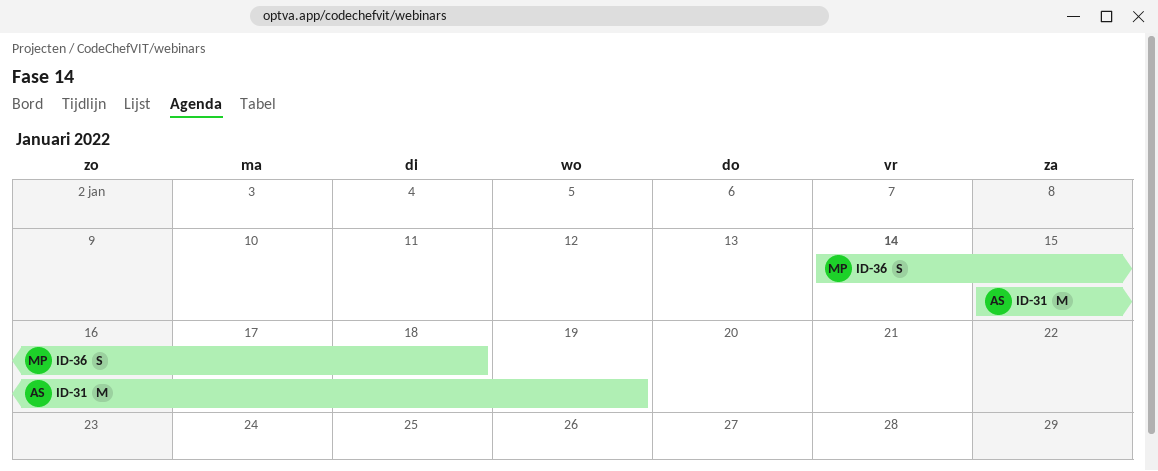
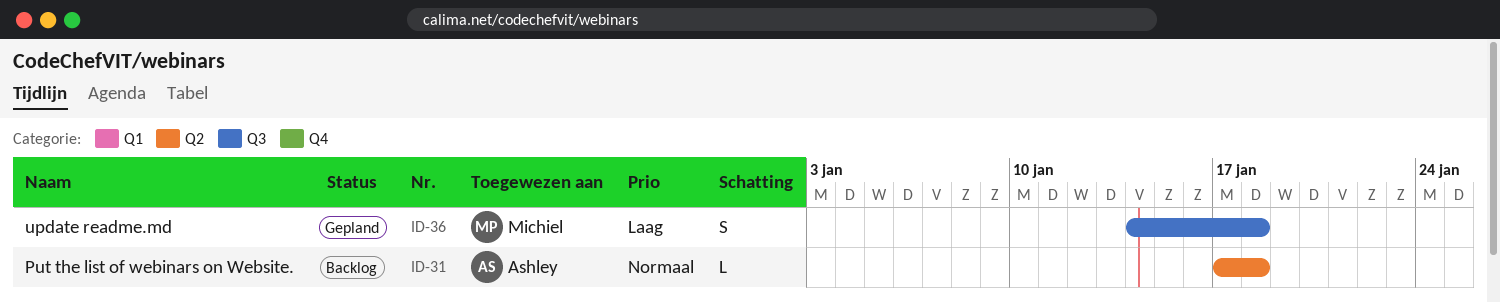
ID-31, estimate: M -> L
ID-31, start: Jan 15 -> Jan 17
ID-31, due: Jan 19 -> Jan 18

